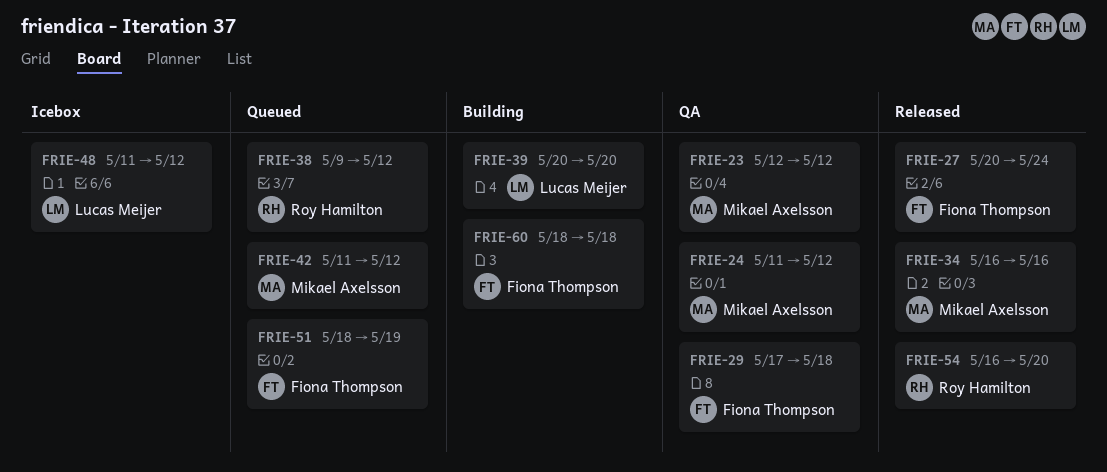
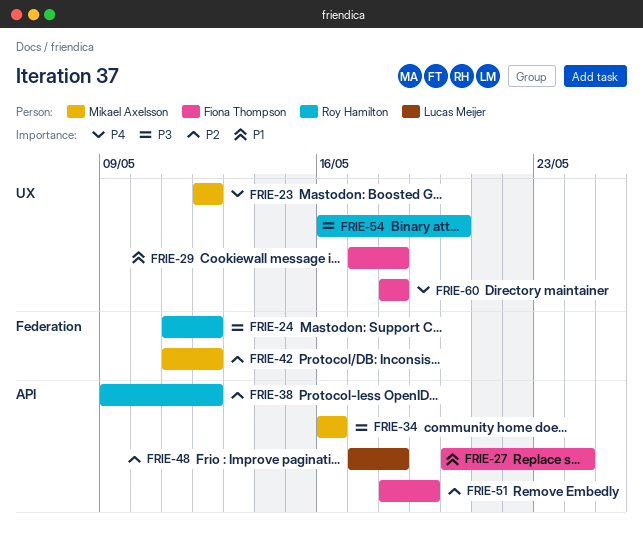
FRIE-24, owner: Mikael Axelsson -> Roy Hamilton
FRIE-39: present -> none
FRIE-48, start: May 11 -> May 17
FRIE-48, due: May 12 -> May 18

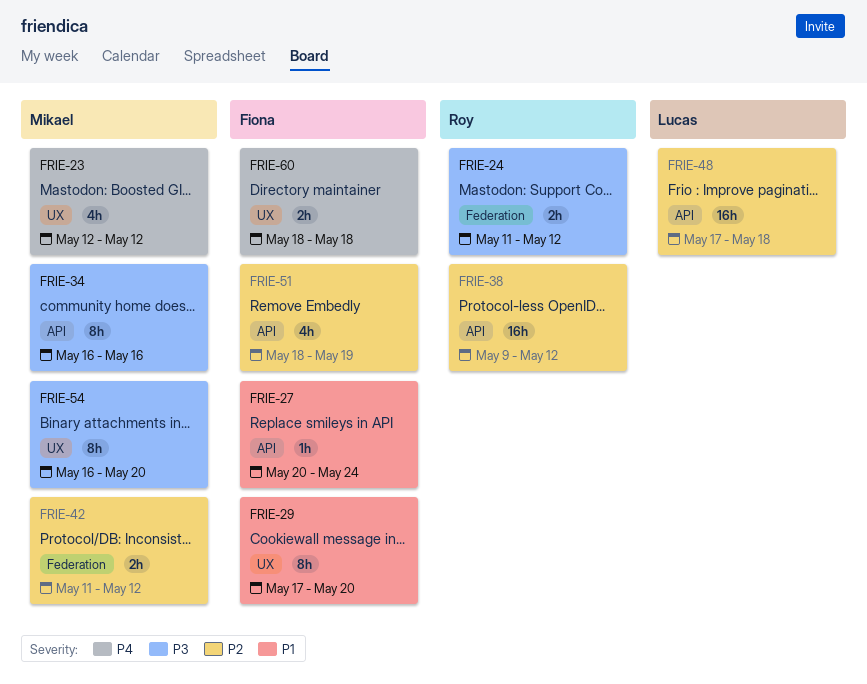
FRIE-29, due: May 18 -> May 20
FRIE-54, owner: Roy Hamilton -> Mikael Axelsson

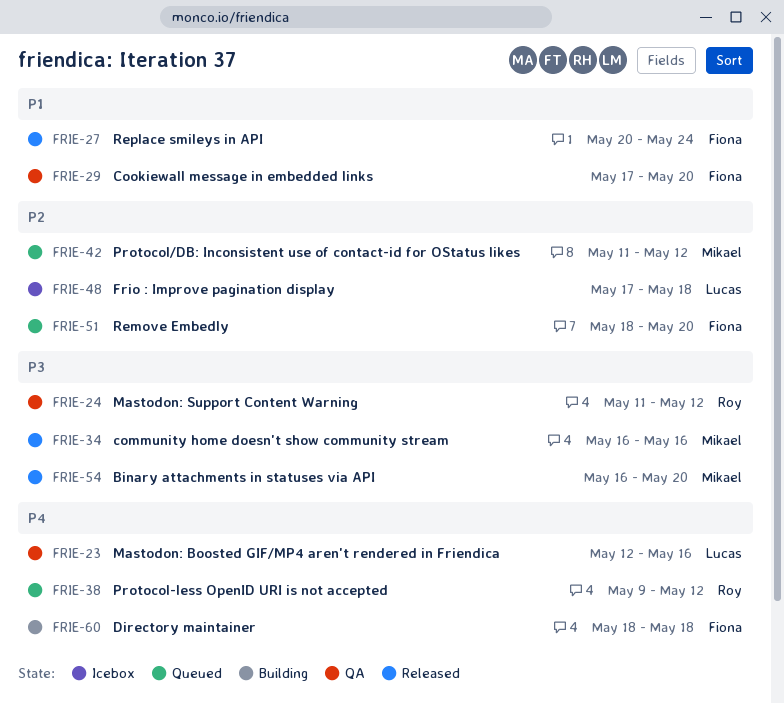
FRIE-23, owner: Mikael -> Lucas
FRIE-23, due: May 12 -> May 16
FRIE-38, priority: P2 -> P4
FRIE-51, due: May 19 -> May 20

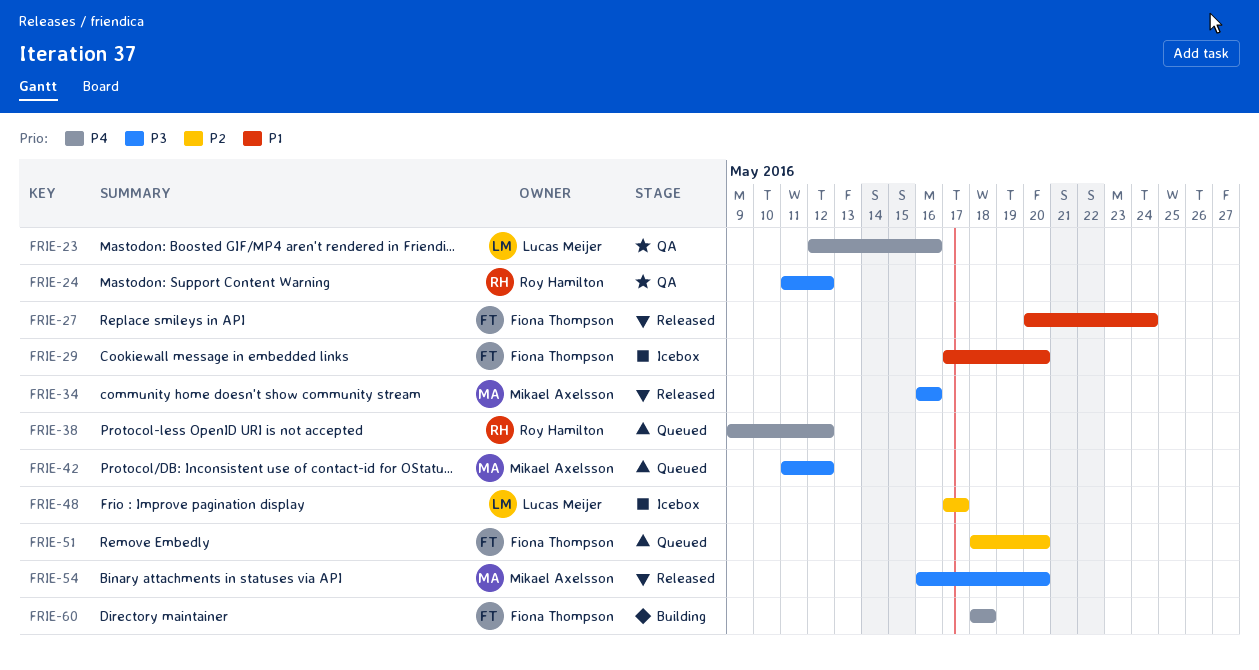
FRIE-29, status: QA -> Icebox
FRIE-42, priority: P2 -> P3
FRIE-48, due: May 18 -> May 17

